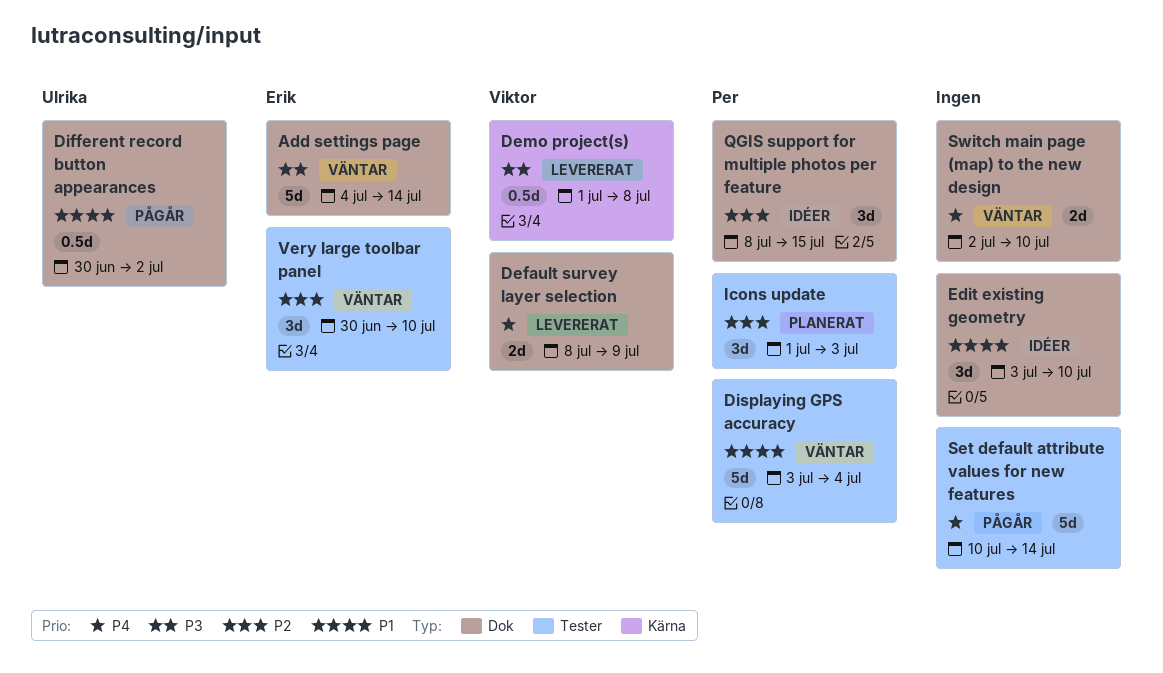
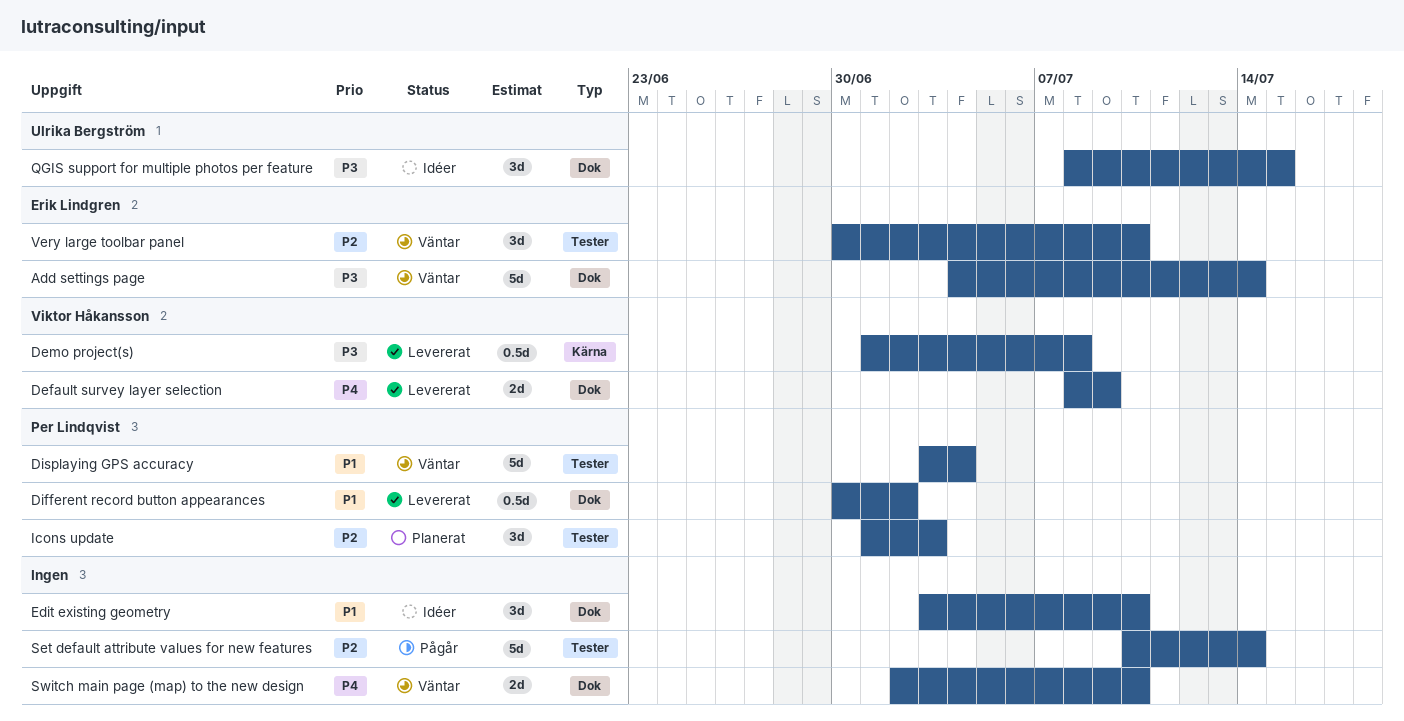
Different record button appearances, status: Pågår -> Levererat
Different record button appearances, owner: Ulrika Bergström -> Per Lindqvist
QGIS support for multiple photos per feature, owner: Per Lindqvist -> Ulrika Bergström
QGIS support for multiple photos per feature, priority: P2 -> P3
Set default attribute values for new features, priority: P4 -> P2

